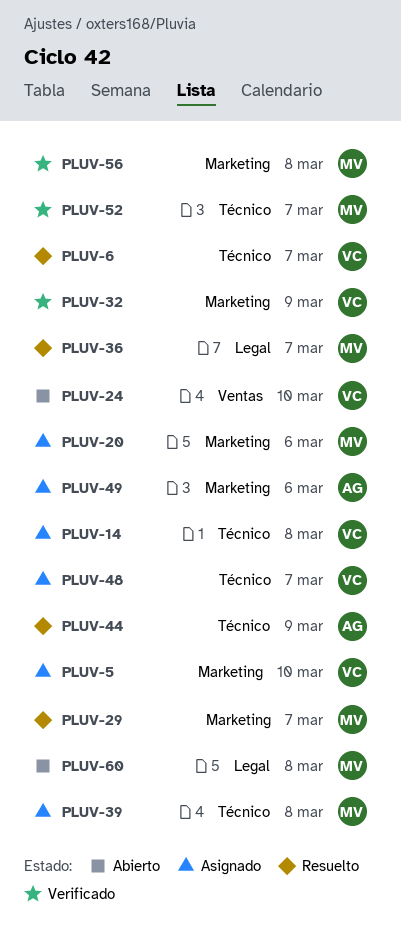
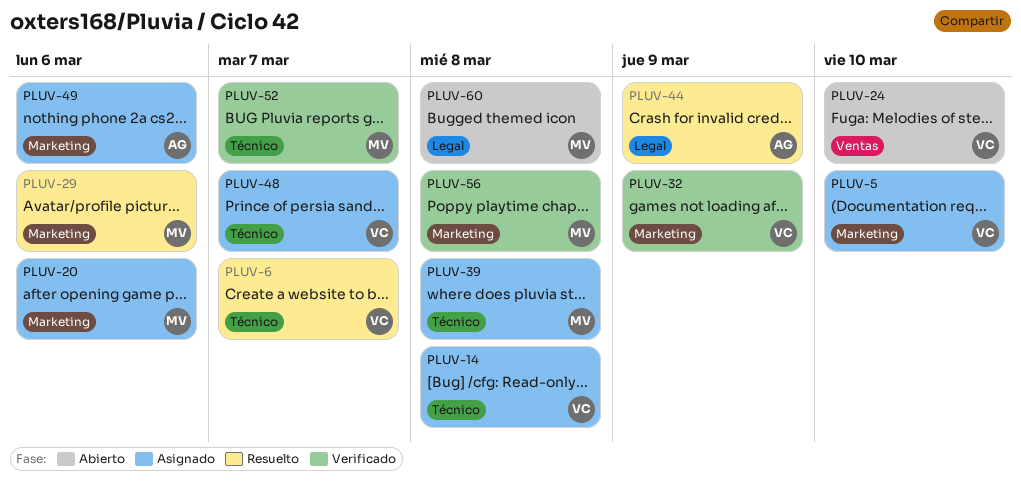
PLUV-29, due: Mar 7 -> Mar 6
PLUV-36: present -> none
PLUV-44, label: Técnico -> Legal

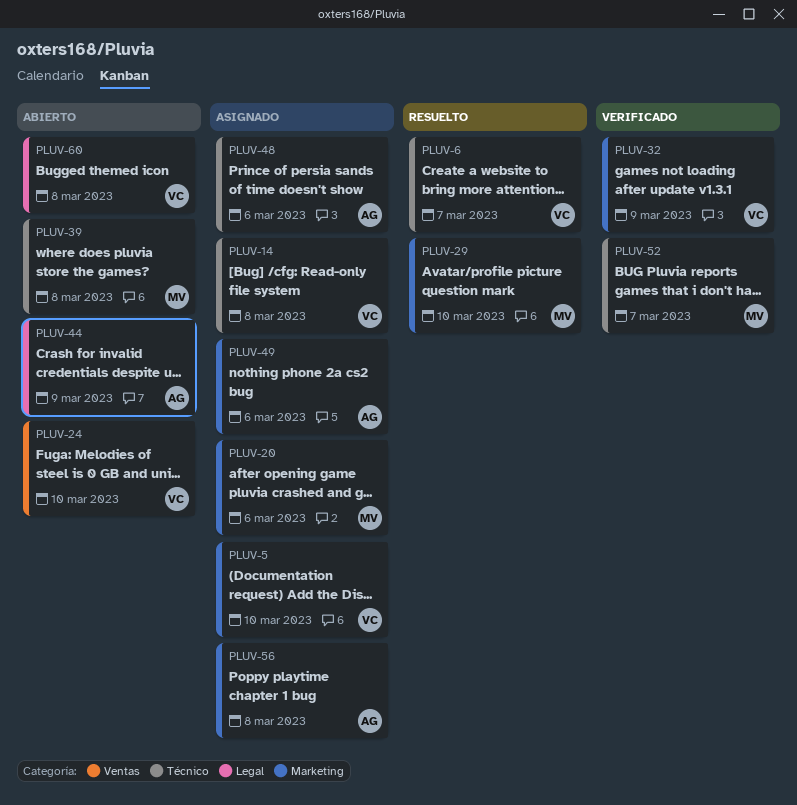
PLUV-29, due: Mar 6 -> Mar 10
PLUV-39, status: Asignado -> Abierto
PLUV-44, status: Resuelto -> Abierto
PLUV-48, owner: VC -> AG
PLUV-48, due: Mar 7 -> Mar 6
PLUV-56, status: Verificado -> Asignado
PLUV-56, owner: MV -> AG
PLUV-60, owner: MV -> VC

